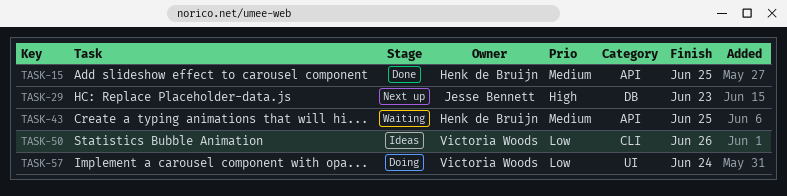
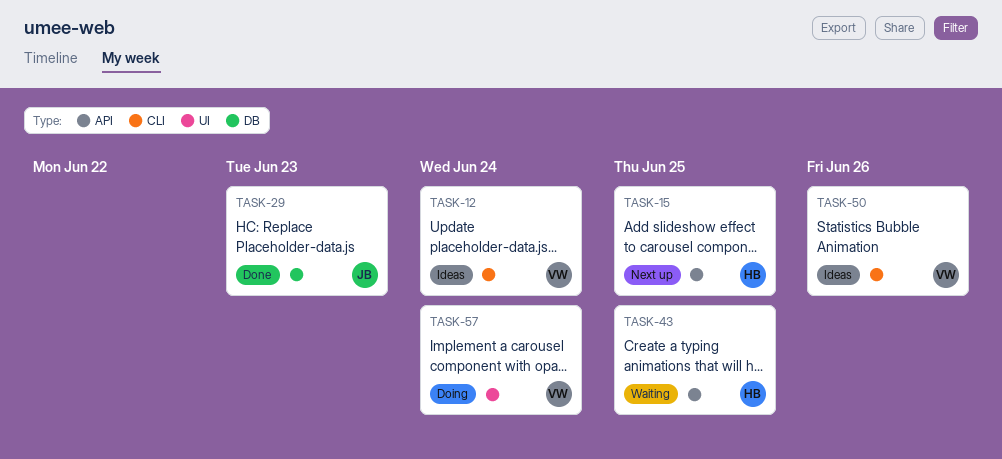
TASK-12: none -> present
TASK-15, status: Done -> Next up
TASK-29, status: Next up -> Done

